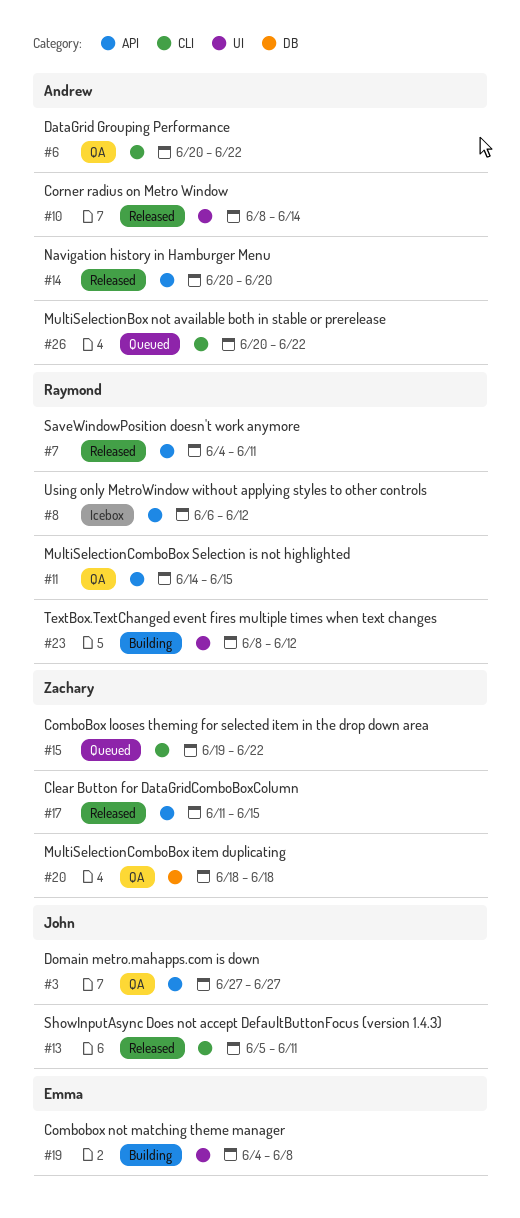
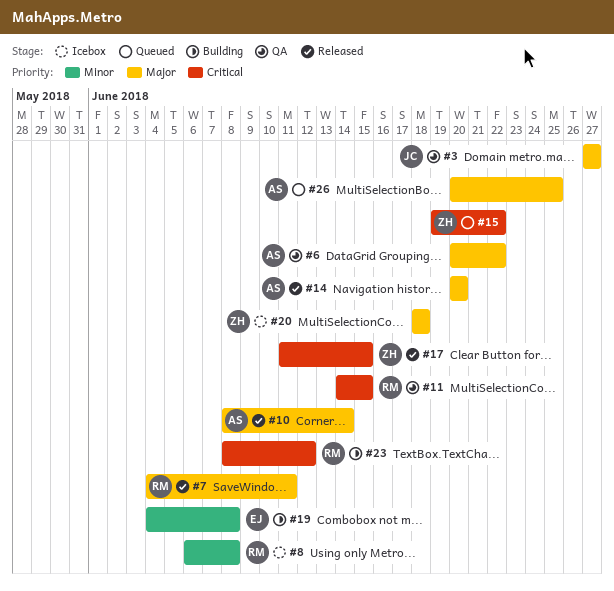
#8, due: Jun 12 -> Jun 8
#13: present -> none
#20, status: QA -> Icebox
#26, due: Jun 22 -> Jun 25

